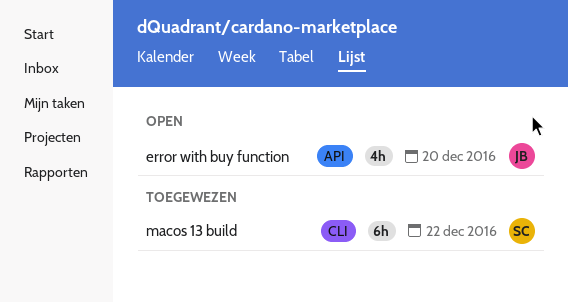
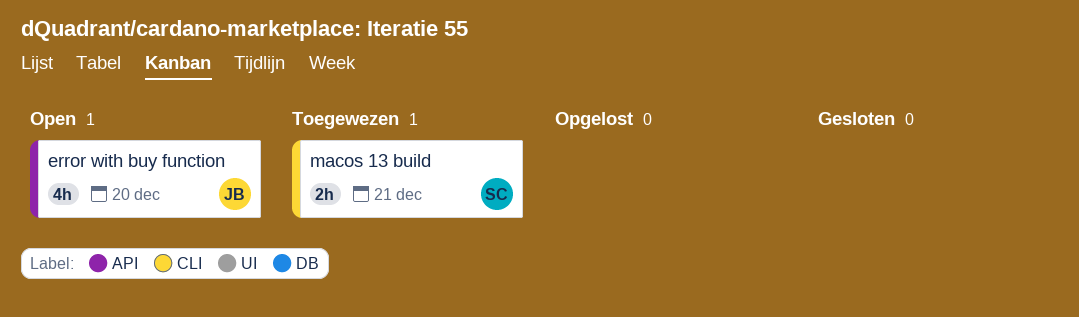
macos 13 build, estimate: 6h -> 2h
macos 13 build, due: Dec 22 -> Dec 21

